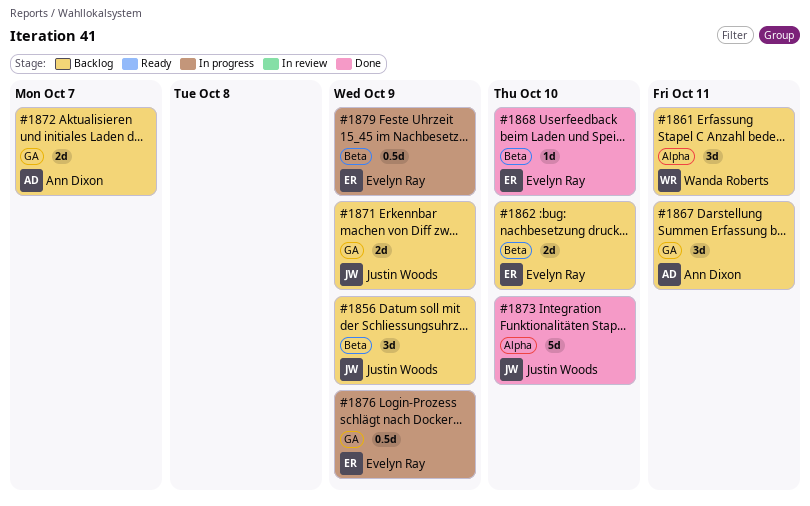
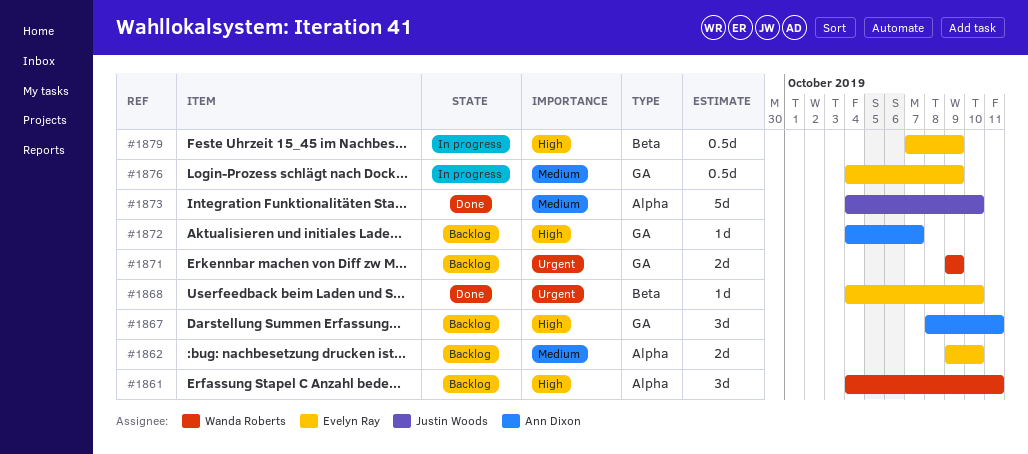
#1856: present -> none
#1862, label: Beta -> Alpha
#1871, owner: Justin Woods -> Wanda Roberts
#1872, estimate: 2d -> 1d

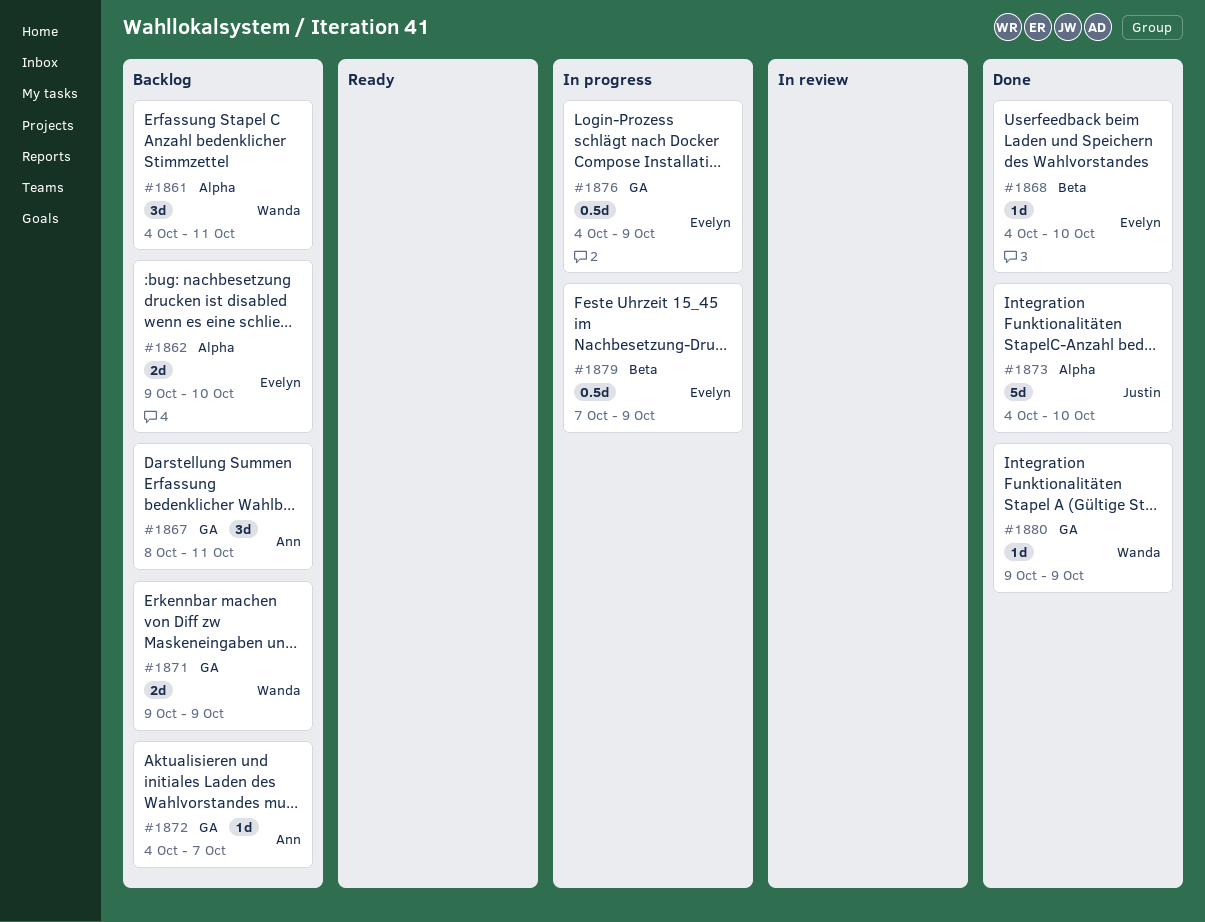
#1880: none -> present

